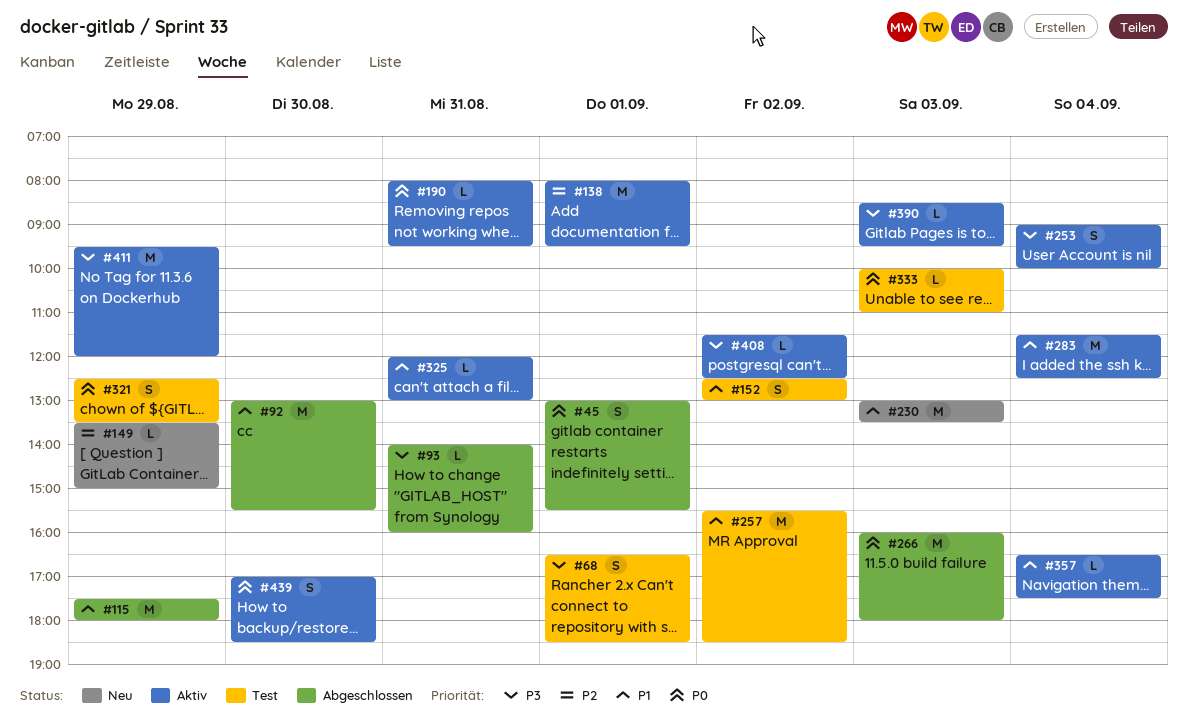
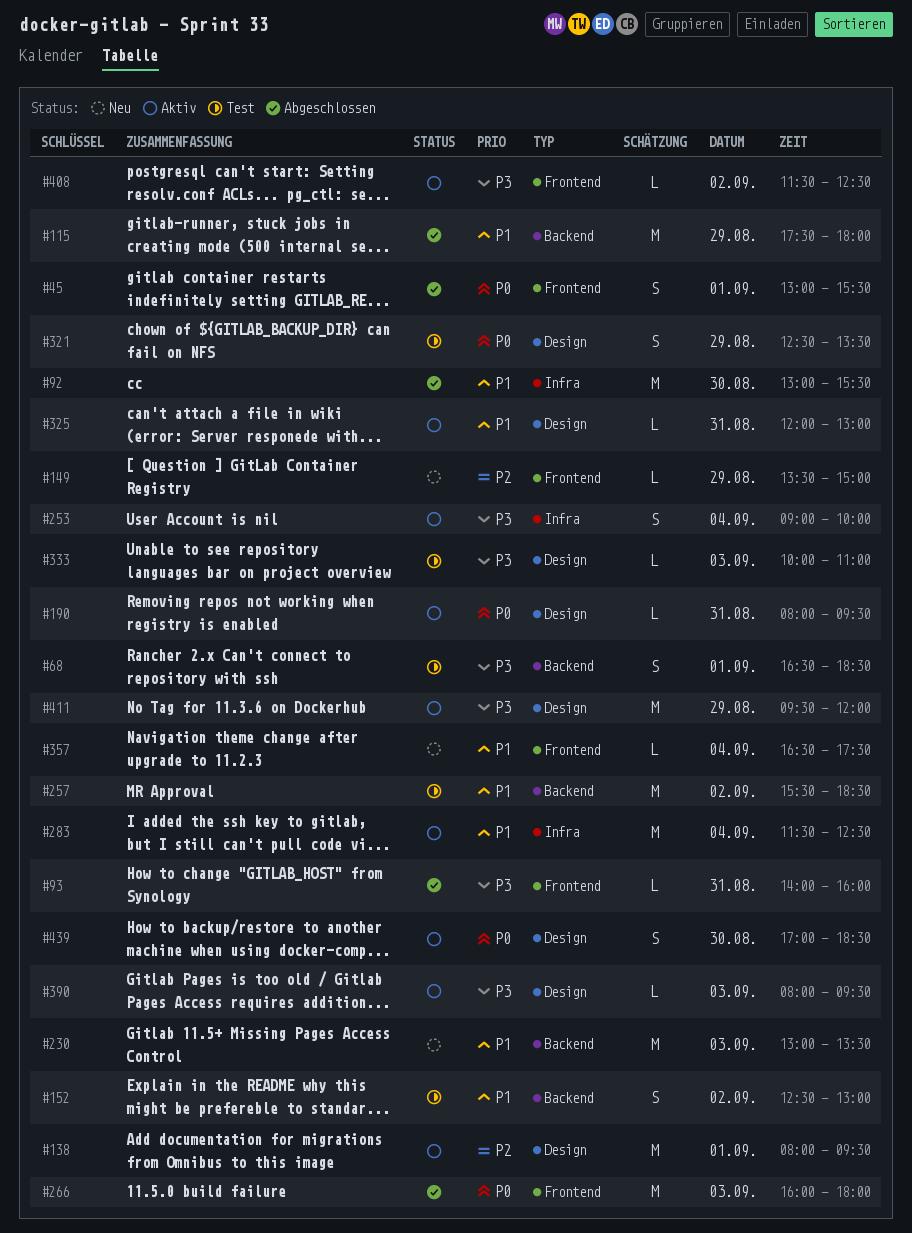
#333, priority: P0 -> P3
#357, status: Aktiv -> Neu
#390, begins: 08:30 -> 08:00

